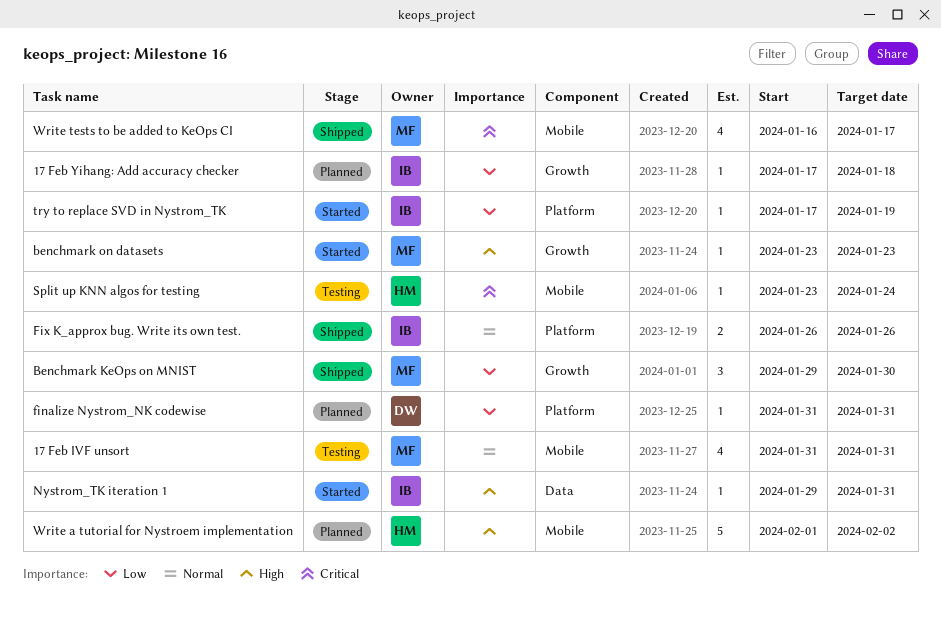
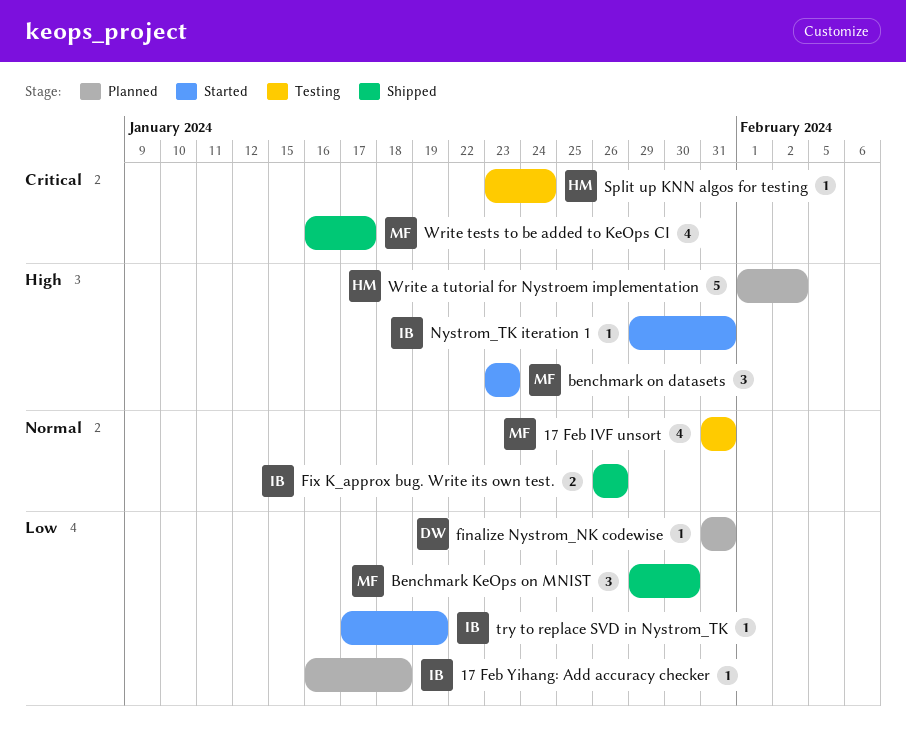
17 Feb Yihang: Add accuracy checker, start: Jan 17 -> Jan 16
benchmark on datasets, estimate: 1 -> 3

